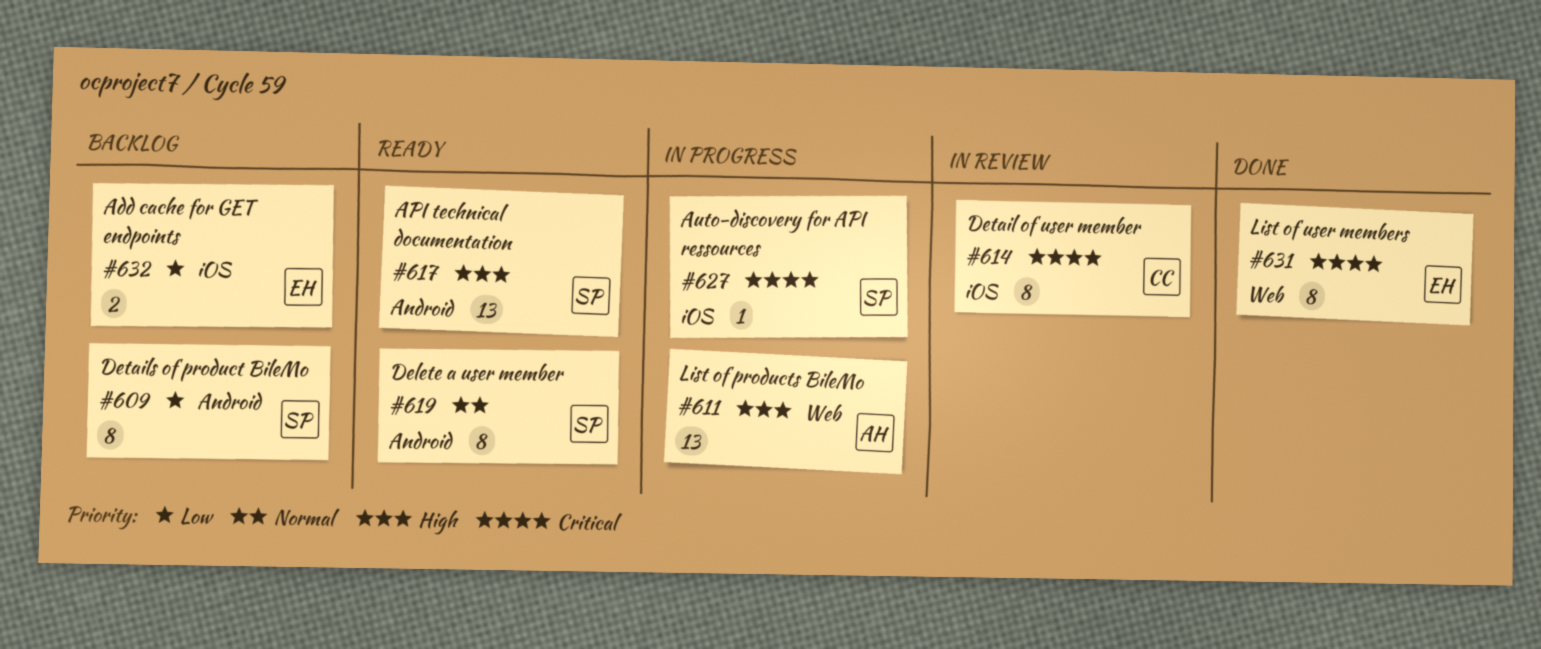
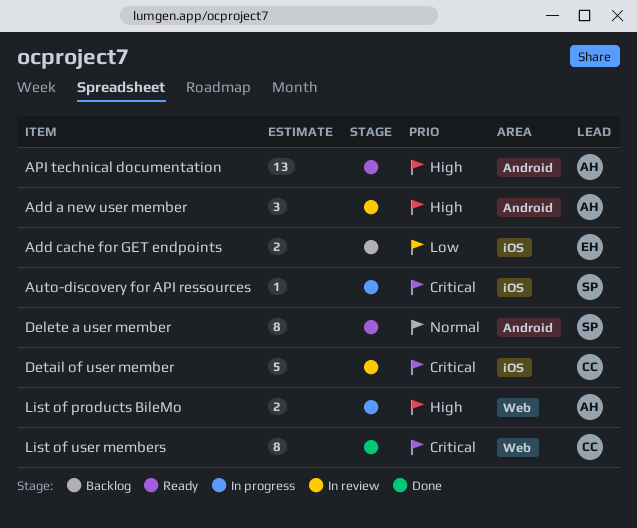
Add a new user member: none -> present
API technical documentation, owner: SP -> AH
Detail of user member, estimate: 8 -> 5
Details of product BileMo: present -> none
List of products BileMo, estimate: 13 -> 2
List of user members, owner: EH -> CC

